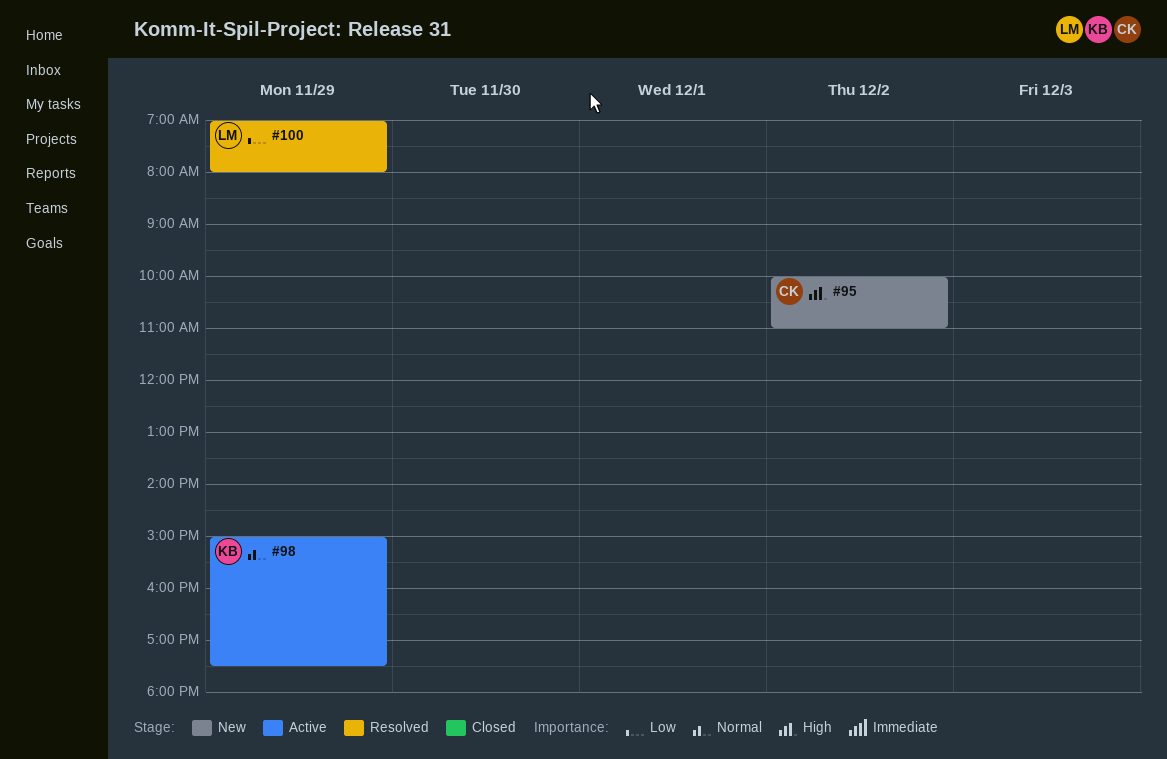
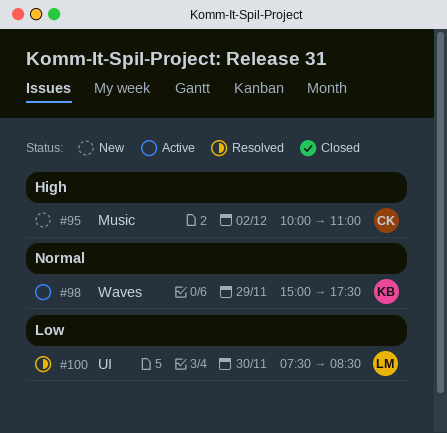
#100, day: Nov 29 -> Nov 30
#100, begins: 07:00 -> 07:30
#100, ends: 08:00 -> 08:30

